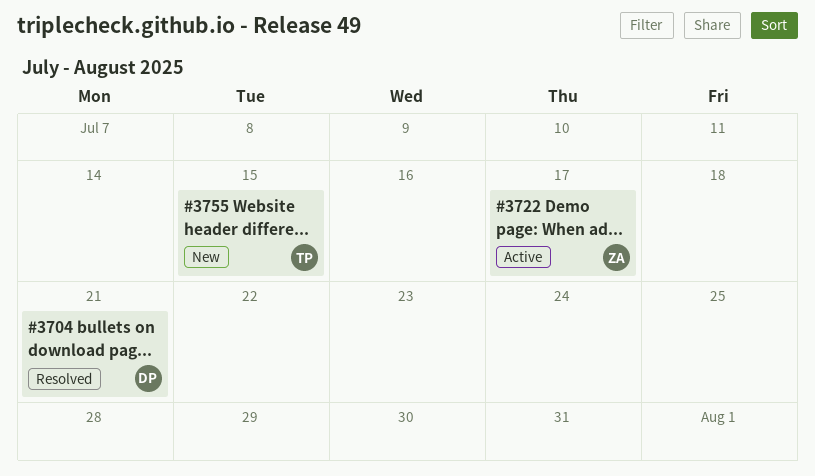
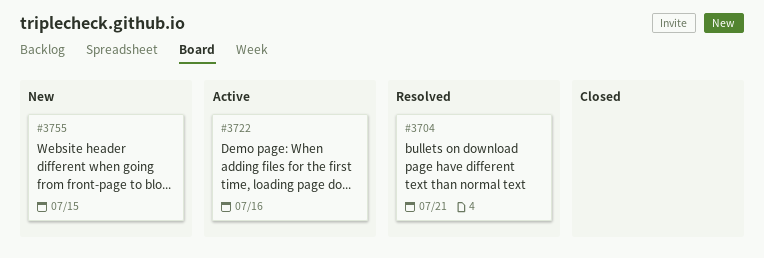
#3722, due: Jul 17 -> Jul 16

